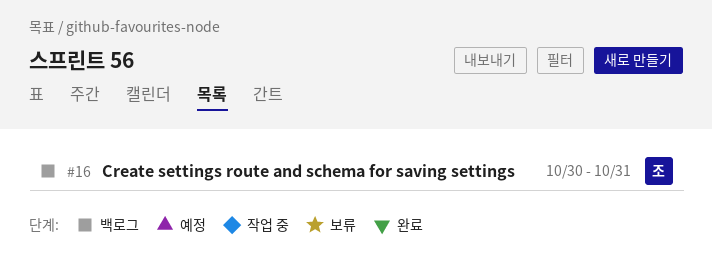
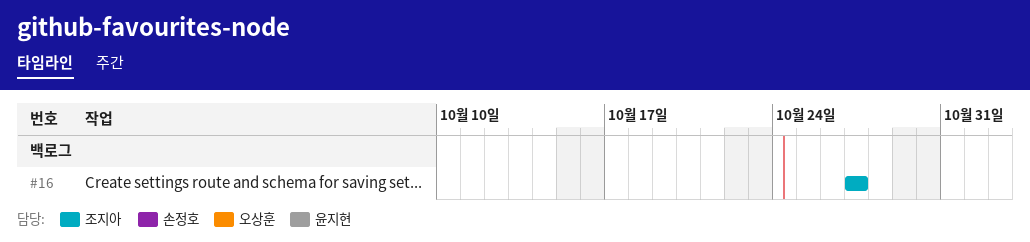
#16, start: Oct 30 -> Oct 27
#16, due: Oct 31 -> Oct 27

